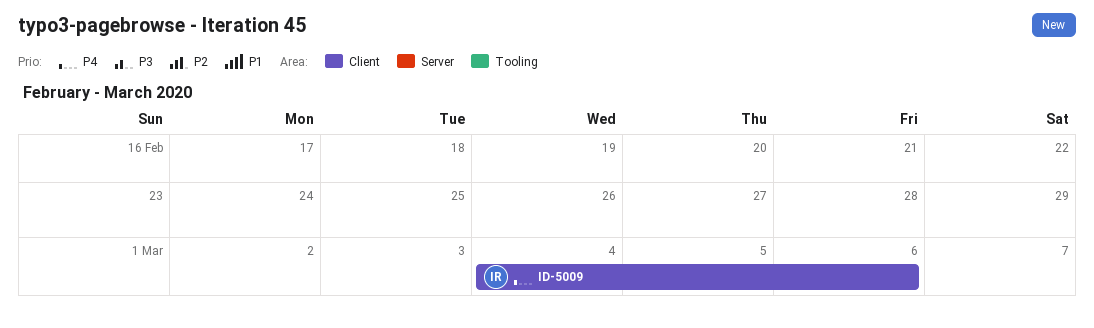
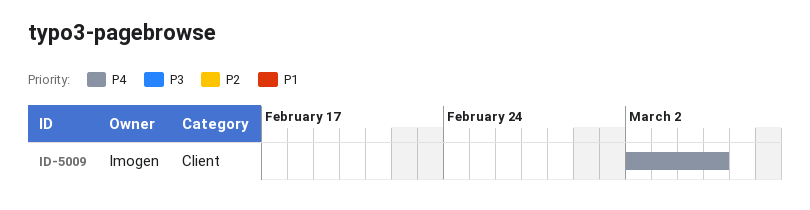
ID-5009, start: Mar 4 -> Mar 2
ID-5009, due: Mar 6 -> Mar 5

